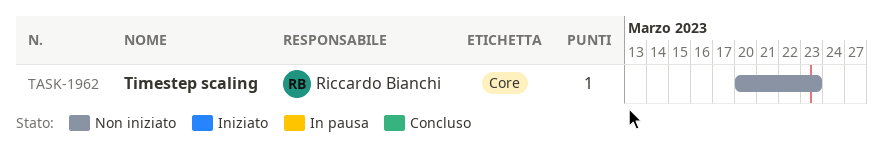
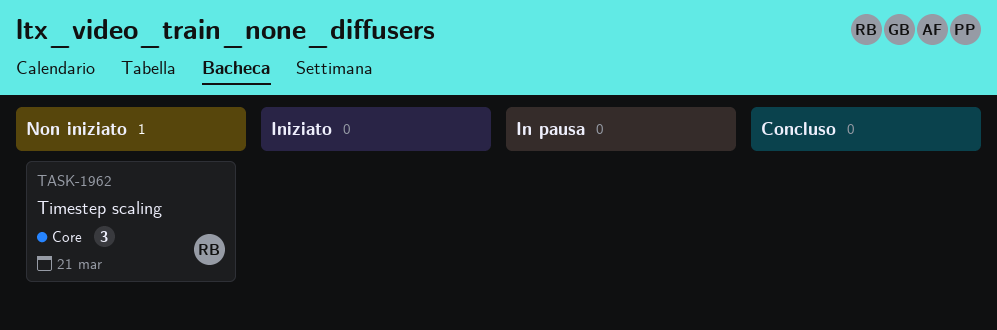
TASK-1962, estimate: 1 -> 3
TASK-1962, due: Mar 23 -> Mar 21

